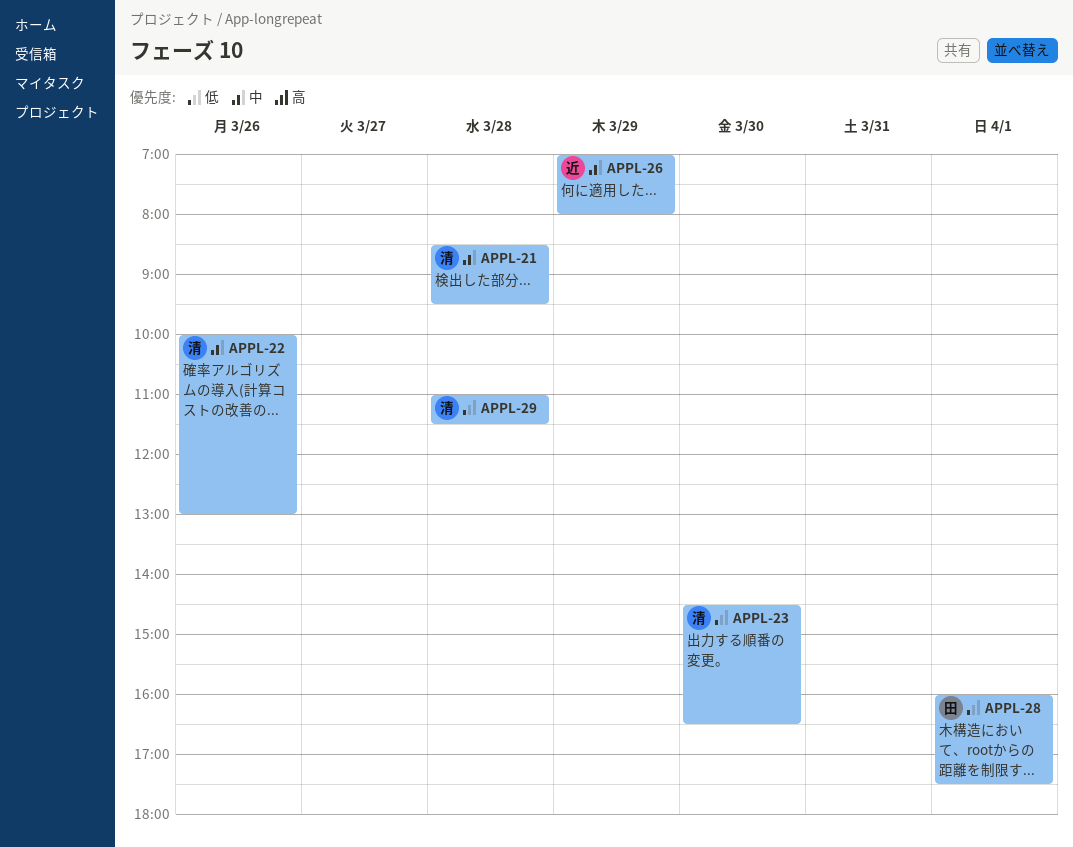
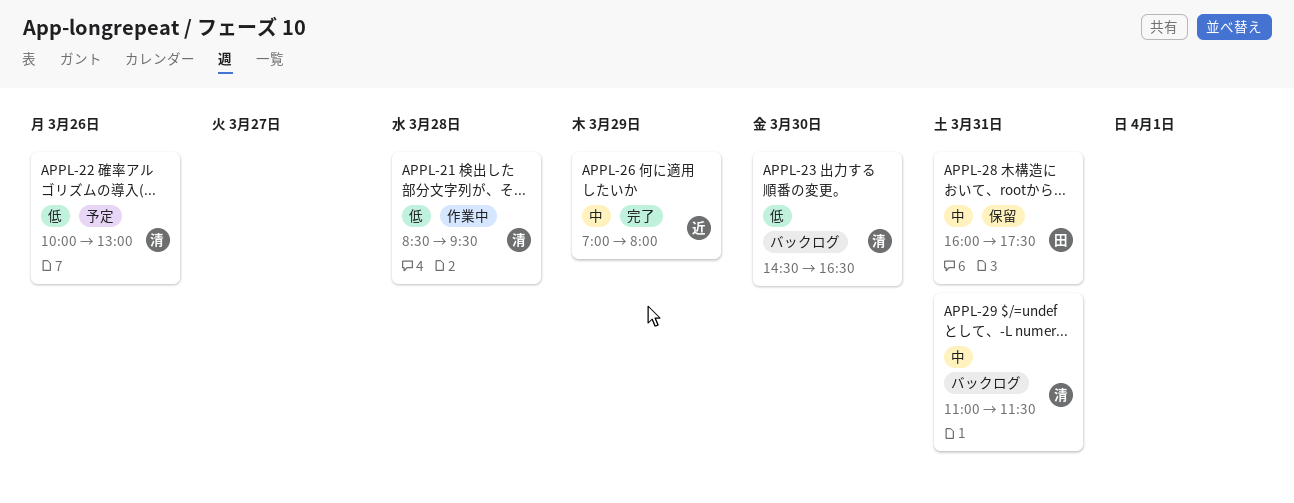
APPL-21, priority: 中 -> 低
APPL-22, priority: 中 -> 低
APPL-28, priority: 低 -> 中
APPL-28, day: Apr 1 -> Mar 31
APPL-29, priority: 低 -> 中
APPL-29, day: Mar 28 -> Mar 31

